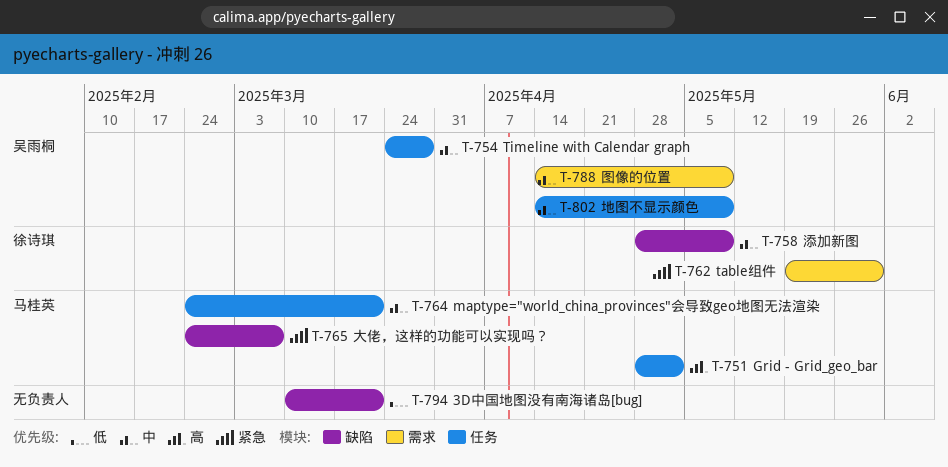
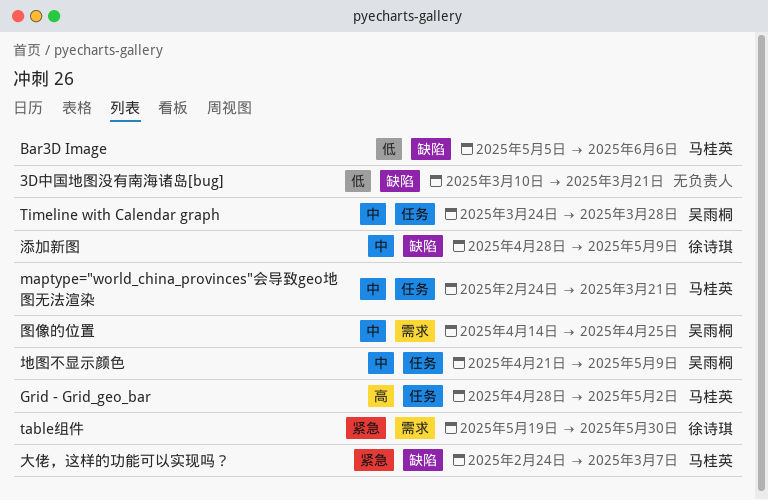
Bar3D Image: none -> present
图像的位置, due: May 9 -> Apr 25
地图不显示颜色, start: Apr 14 -> Apr 21

